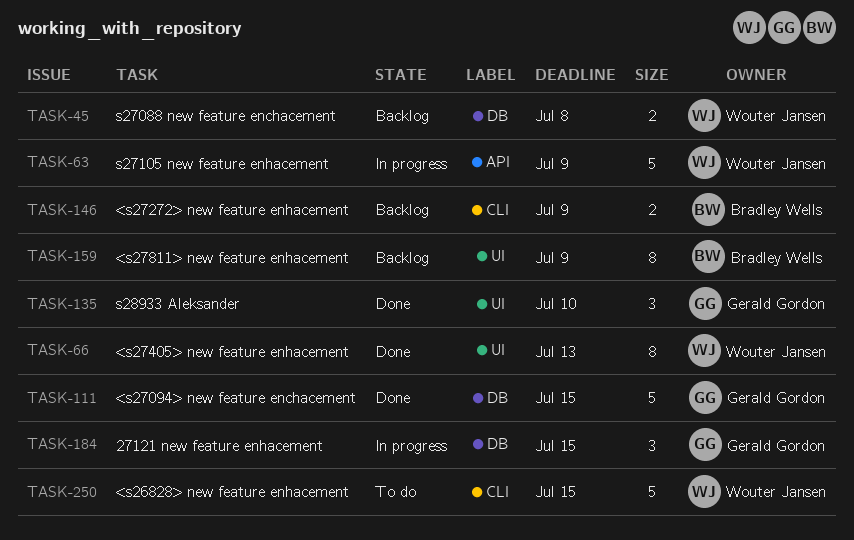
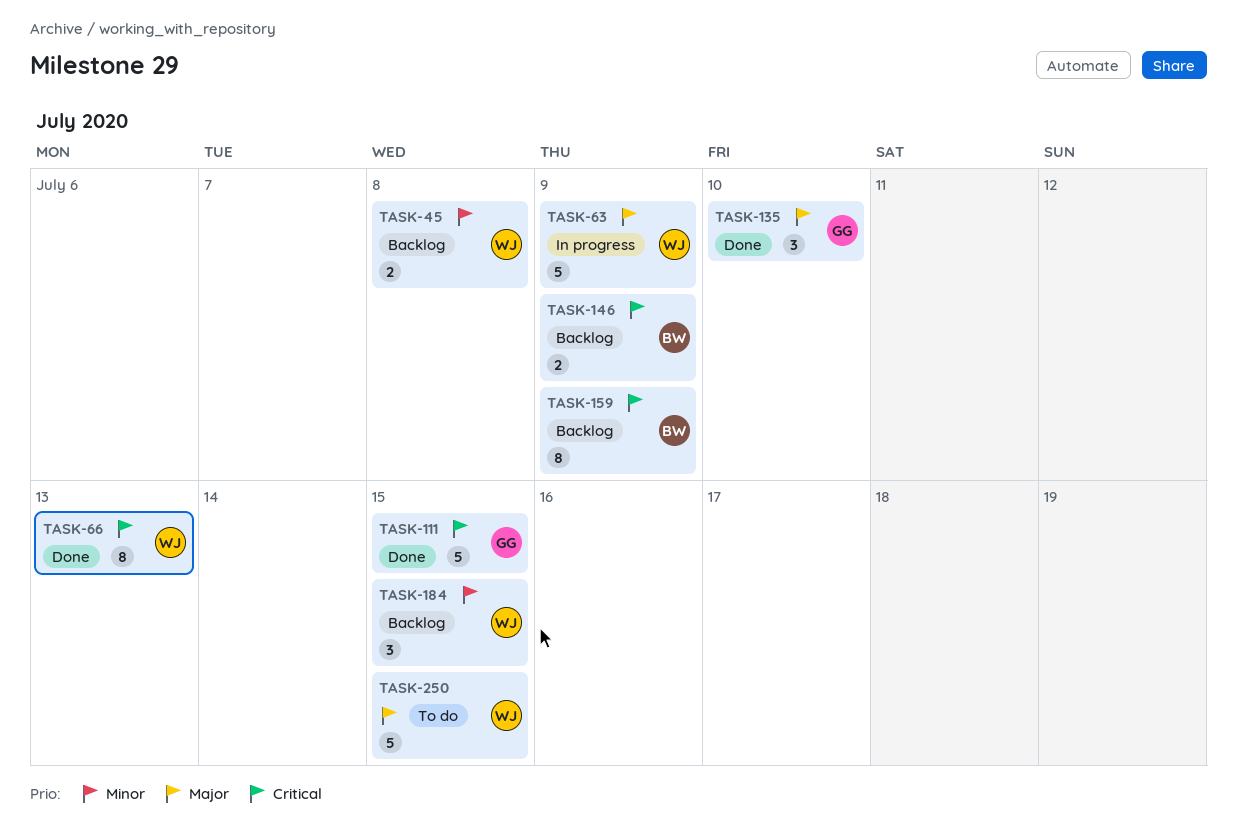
TASK-184, status: In progress -> Backlog
TASK-184, owner: Gerald Gordon -> Wouter Jansen

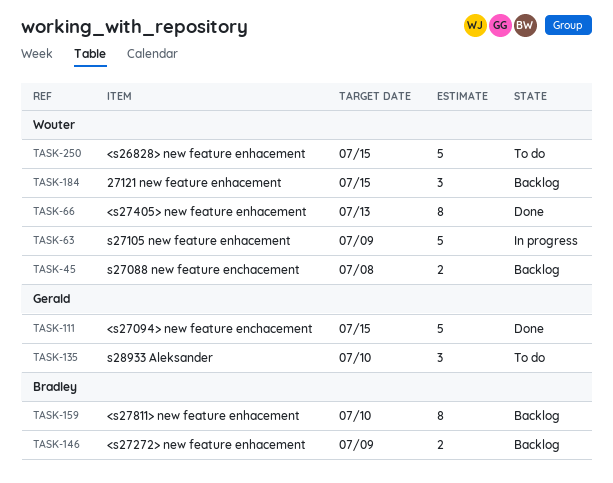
TASK-135, status: Done -> To do
TASK-159, due: Jul 9 -> Jul 10

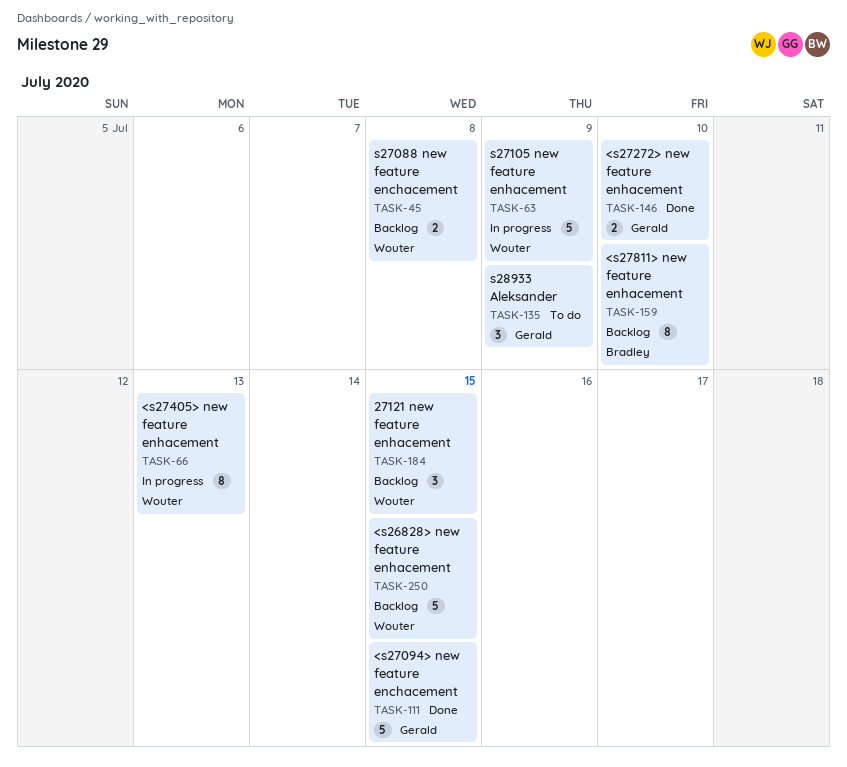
TASK-66, status: Done -> In progress
TASK-135, due: Jul 10 -> Jul 9
TASK-146, status: Backlog -> Done
TASK-146, owner: Bradley -> Gerald
TASK-146, due: Jul 9 -> Jul 10
TASK-250, status: To do -> Backlog

